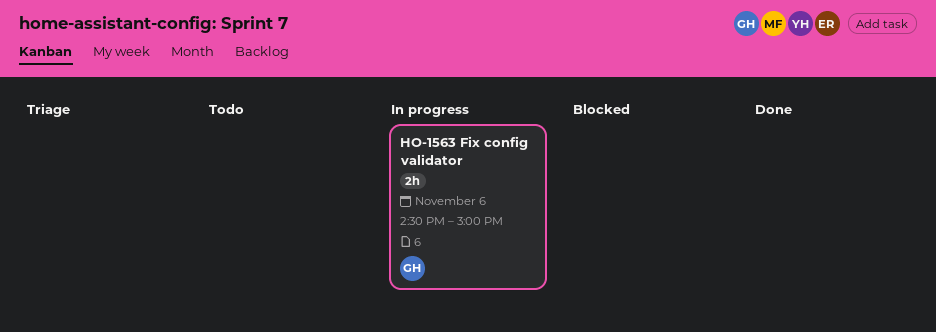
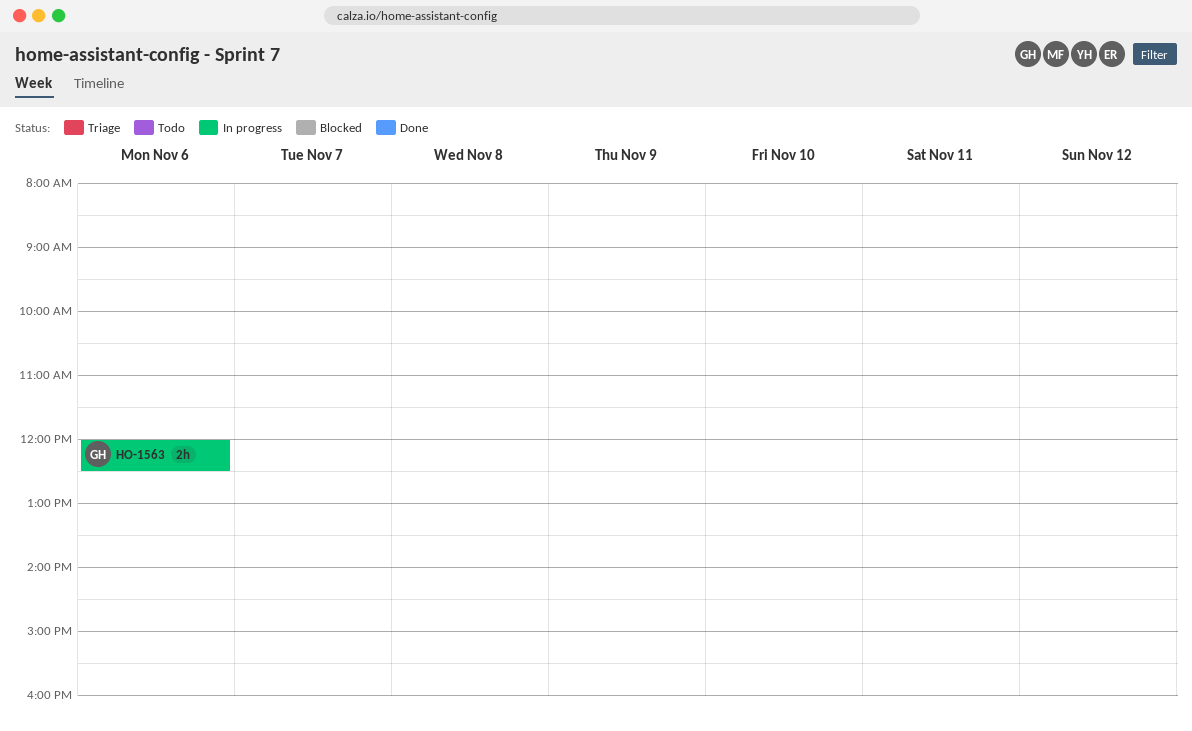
HO-1563, begins: 14:30 -> 12:00
HO-1563, ends: 15:00 -> 12:30

